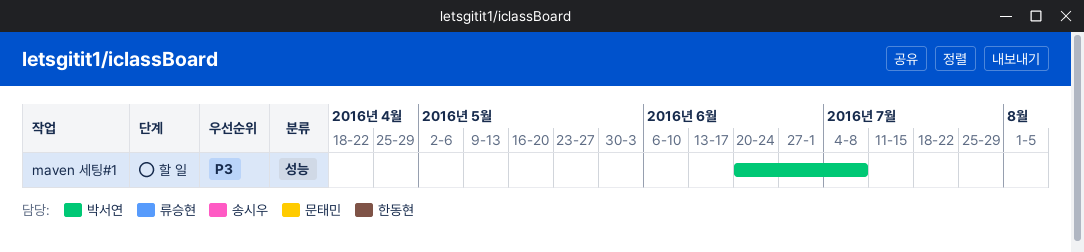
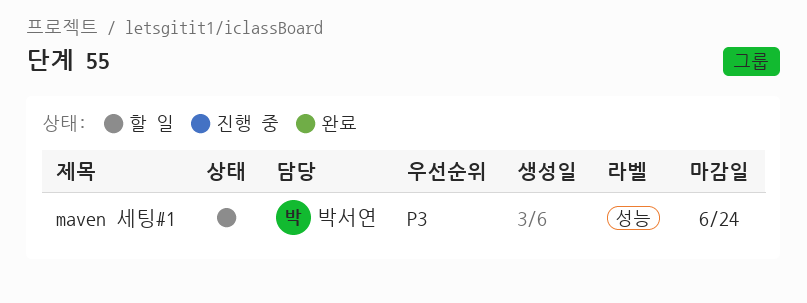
maven 세팅#1, due: Jul 8 -> Jun 24

